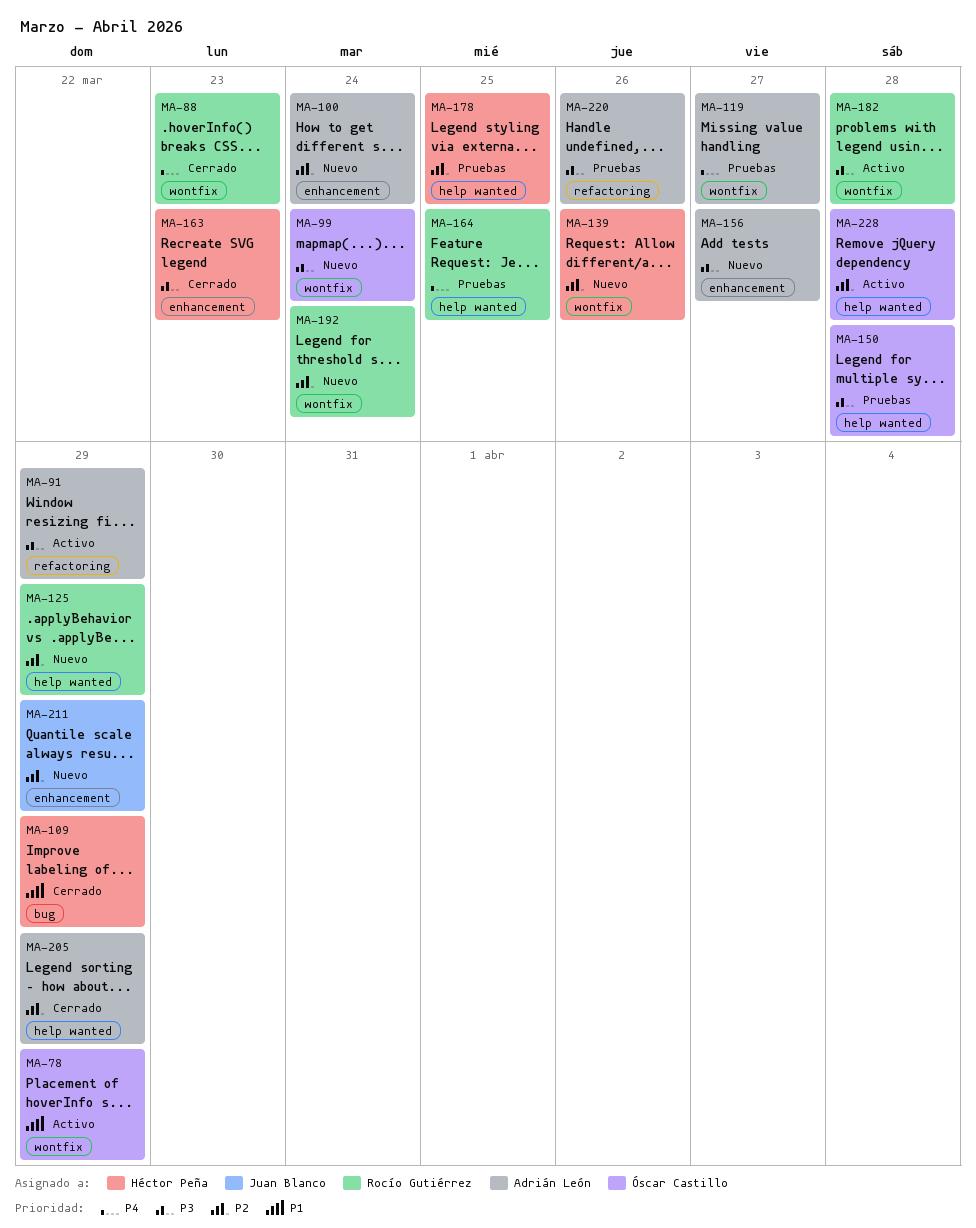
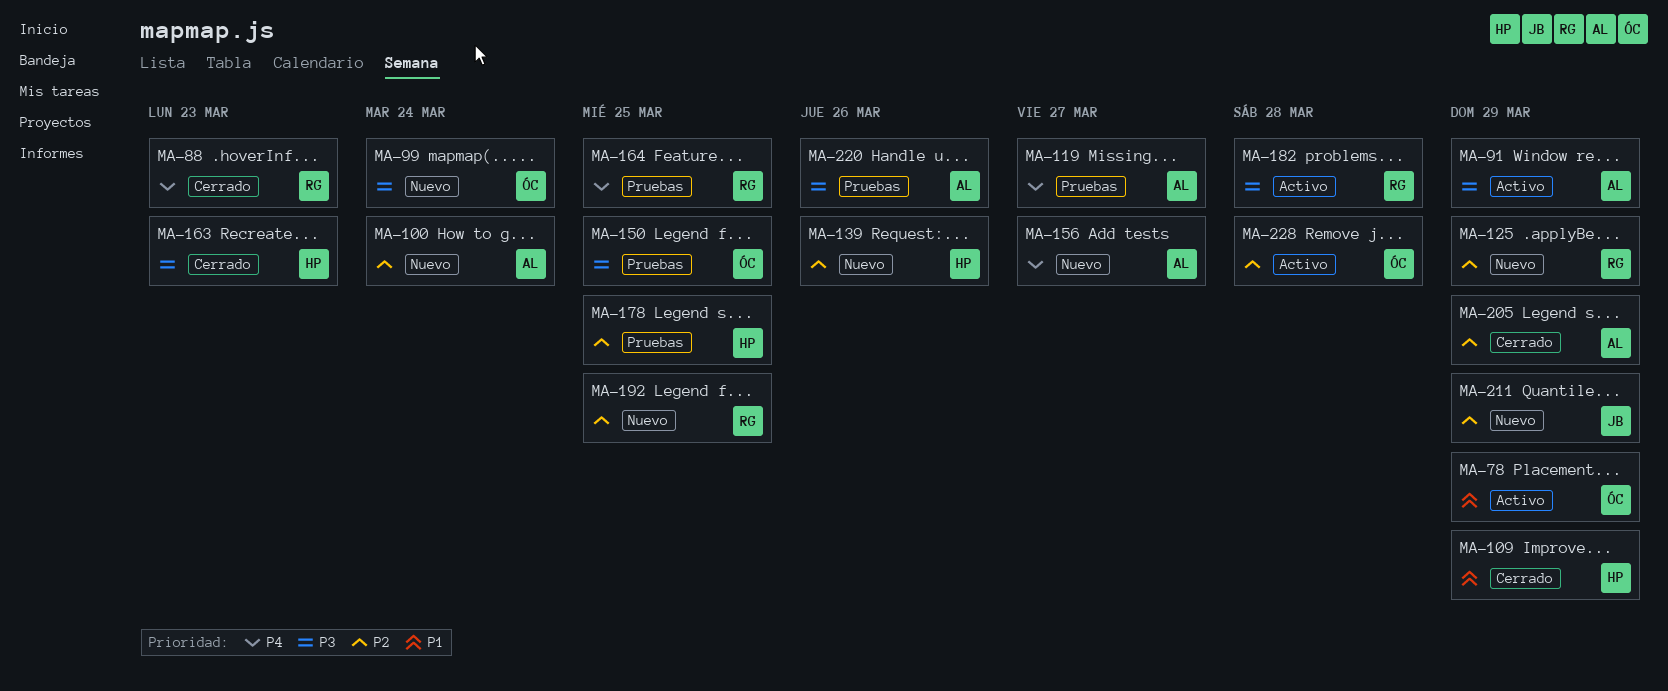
MA-150, due: Mar 28 -> Mar 25
MA-156, priority: P3 -> P4
MA-192, due: Mar 24 -> Mar 25

